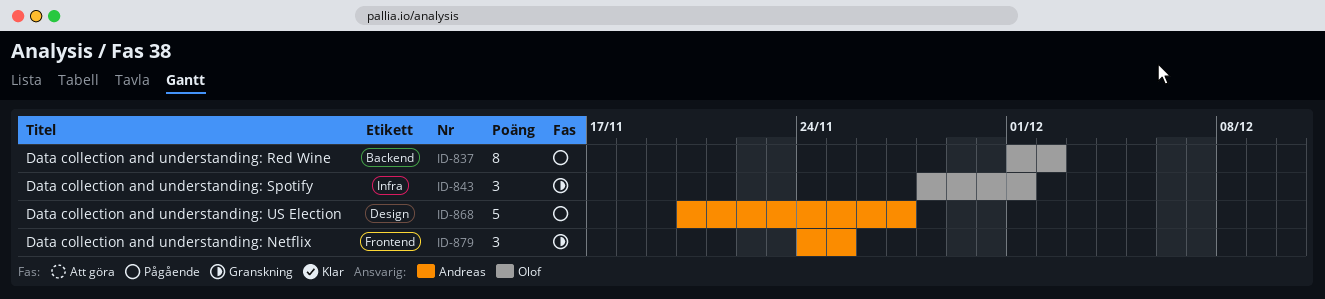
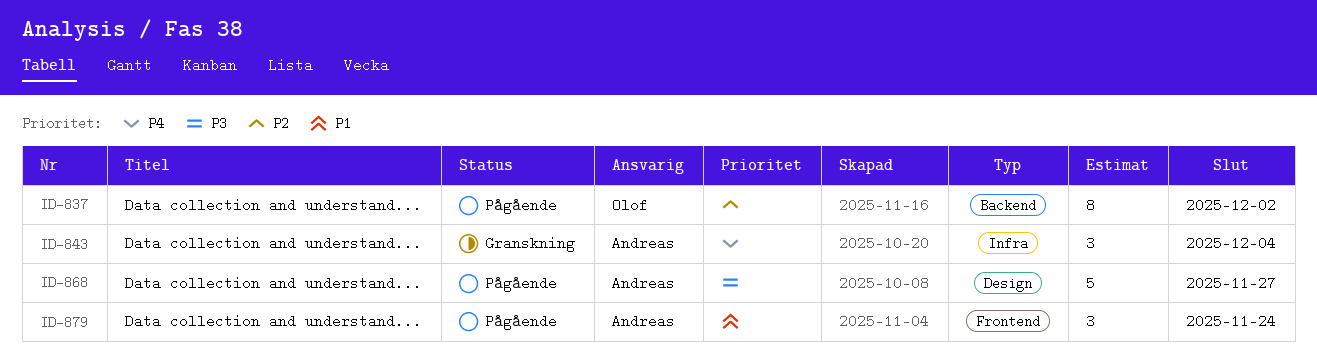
ID-843, owner: Olof -> Andreas
ID-843, due: Dec 1 -> Dec 4
ID-879, status: Granskning -> Pågående
ID-879, due: Nov 25 -> Nov 24

